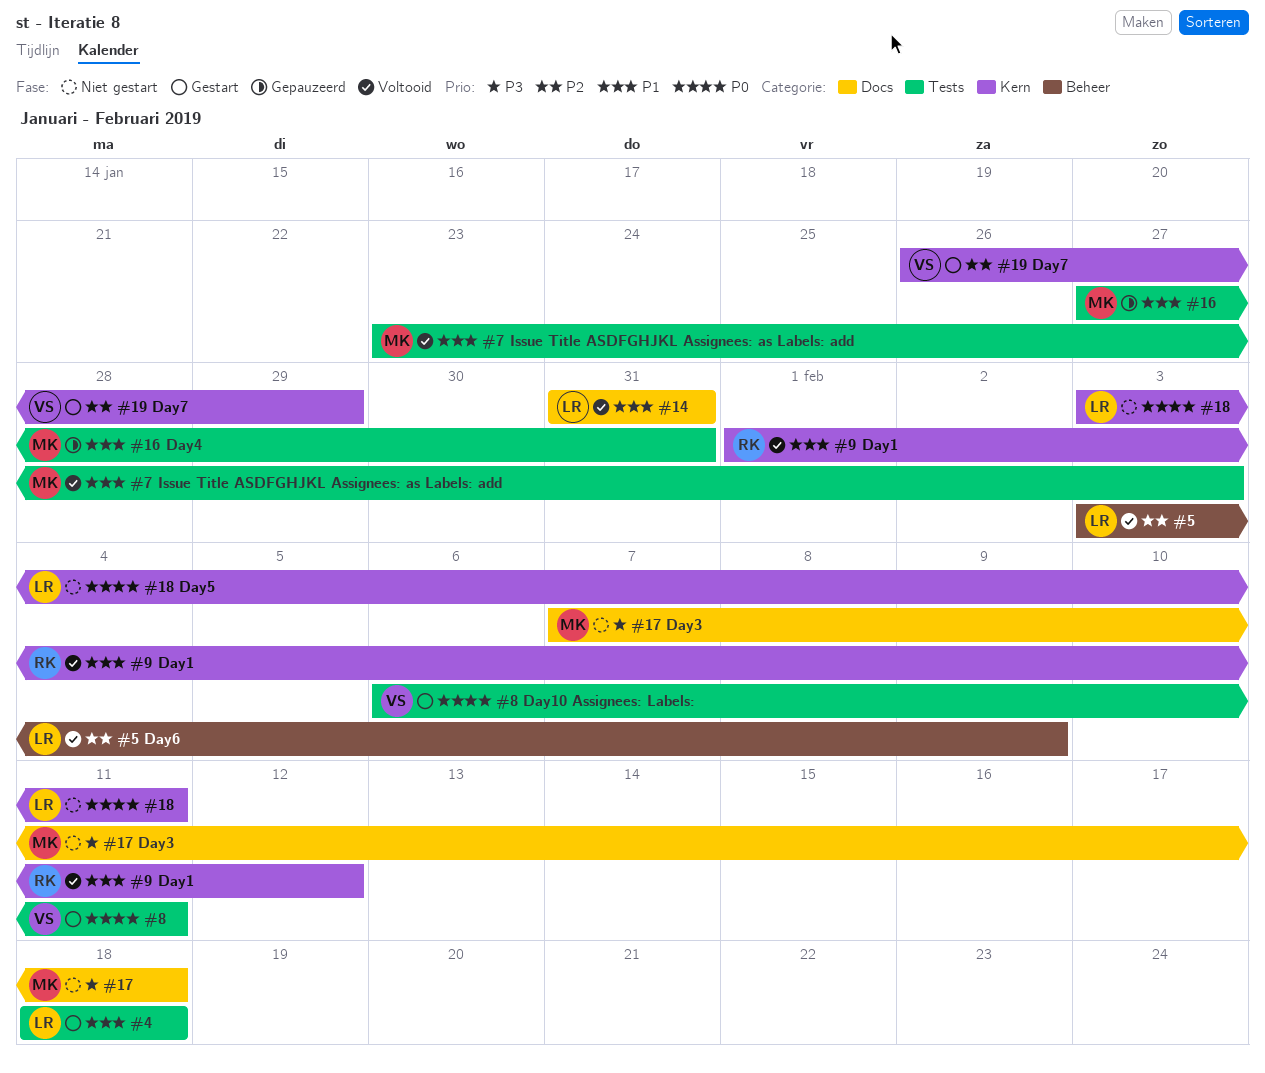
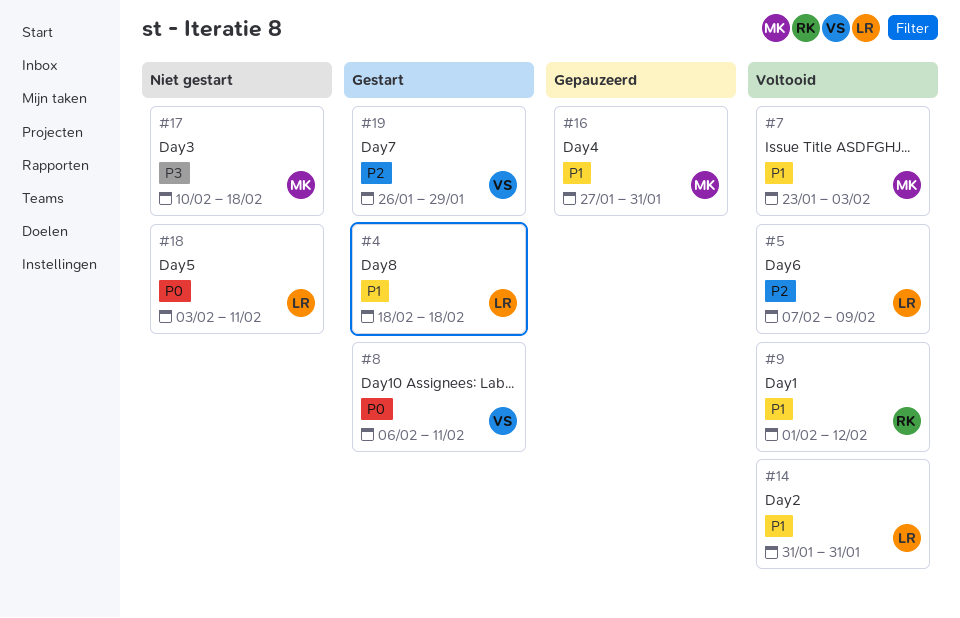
#5, start: Feb 3 -> Feb 7
#17, start: Feb 7 -> Feb 10

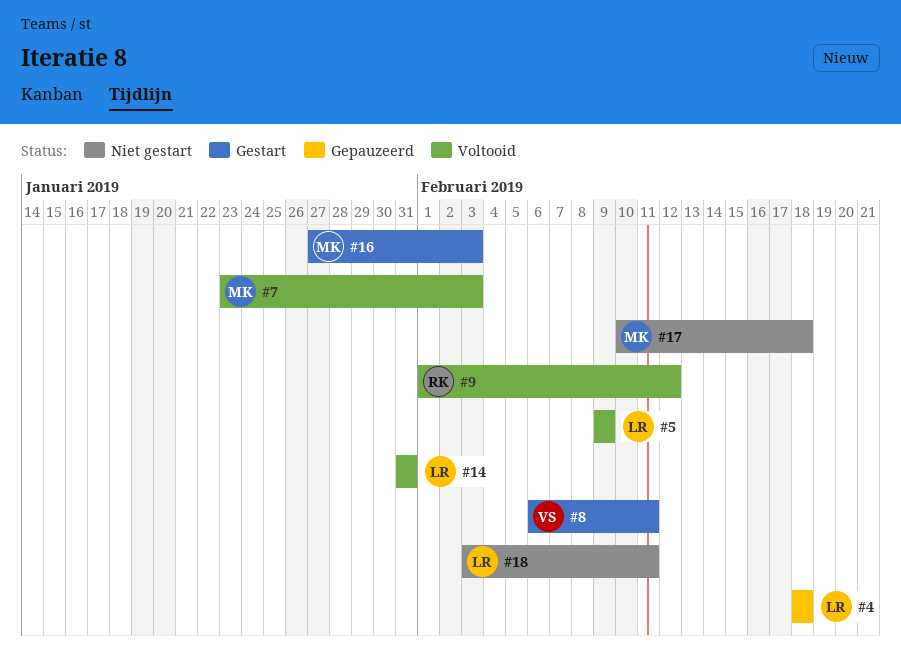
#4, status: Gestart -> Gepauzeerd
#5, start: Feb 7 -> Feb 9
#16, status: Gepauzeerd -> Gestart
#16, due: Jan 31 -> Feb 3
#19: present -> none

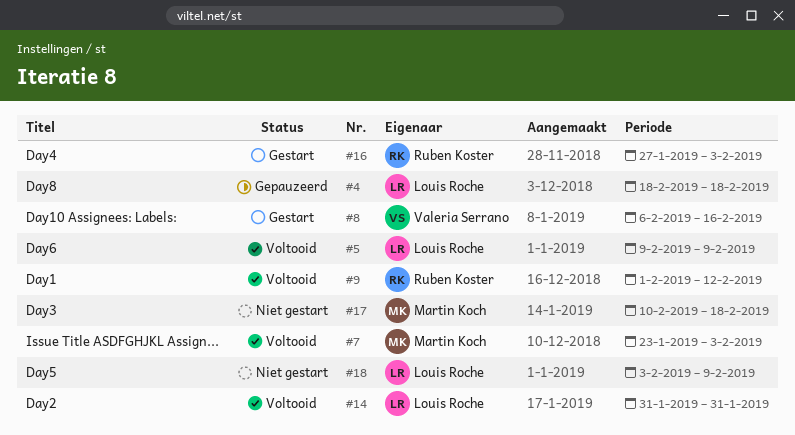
#8, due: Feb 11 -> Feb 16
#16, owner: Martin Koch -> Ruben Koster
#18, due: Feb 11 -> Feb 9

